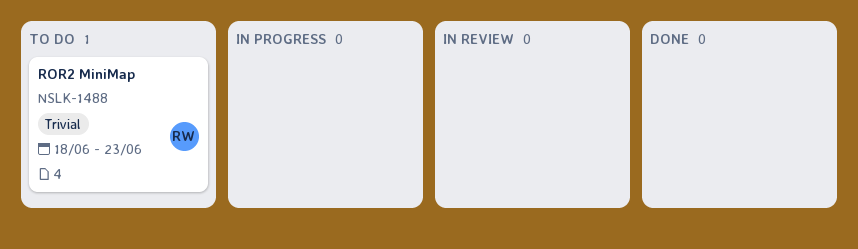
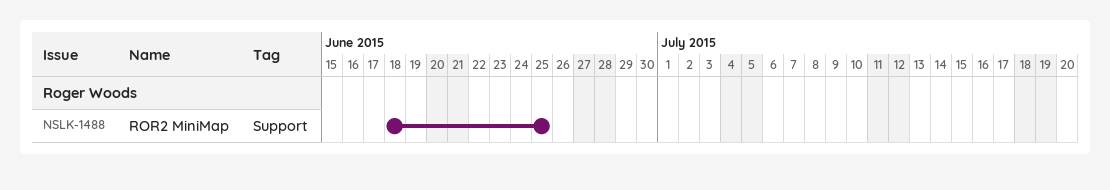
NSLK-1488, due: Jun 23 -> Jun 25

